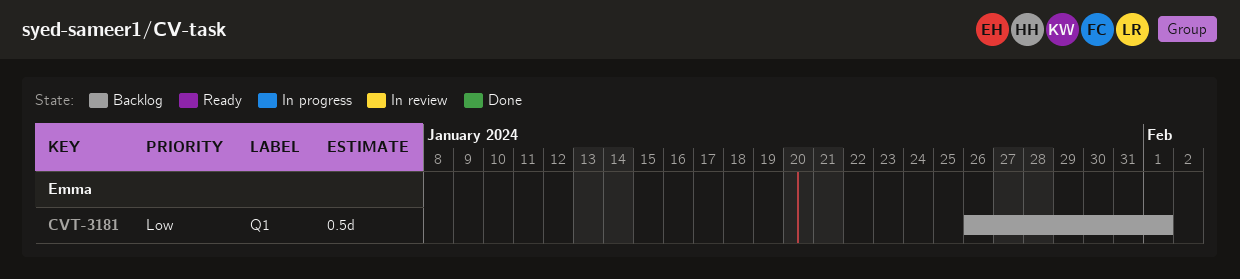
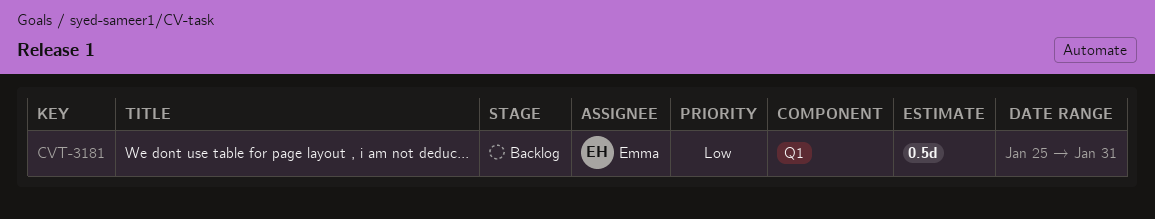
CVT-3181, start: Jan 26 -> Jan 25
CVT-3181, due: Feb 1 -> Jan 31

